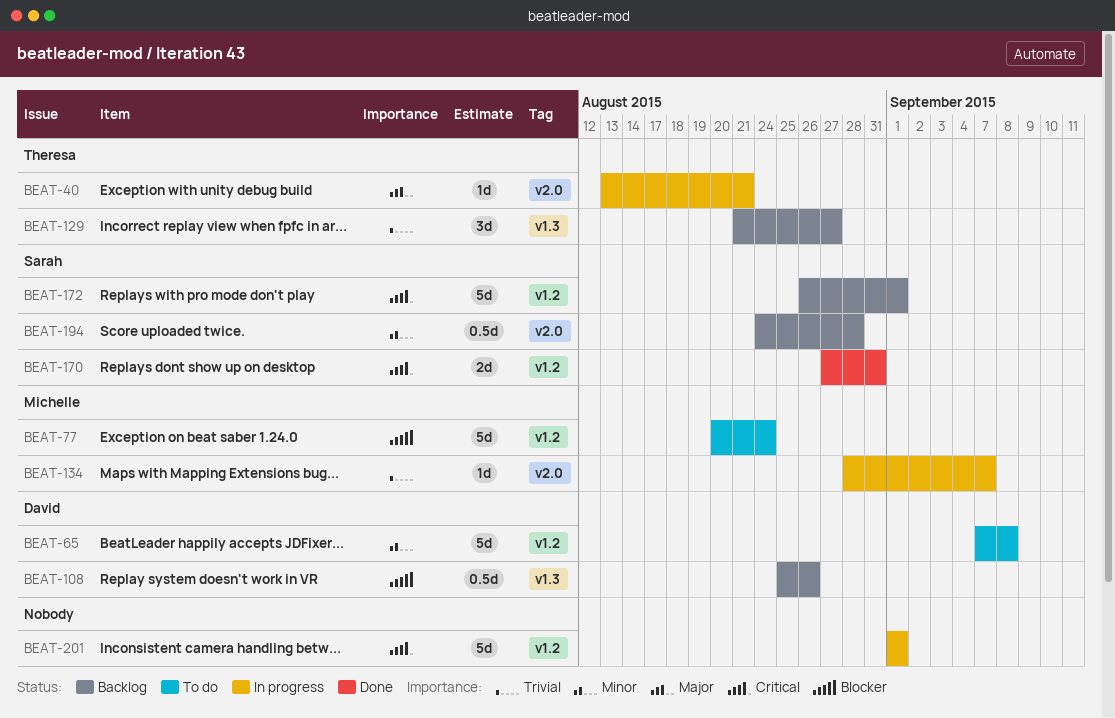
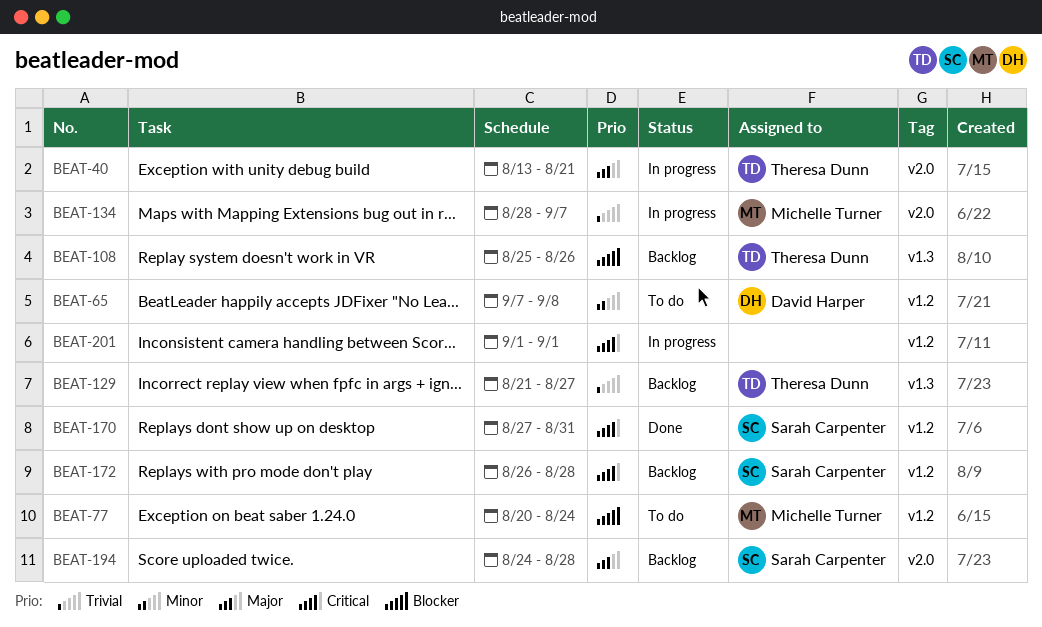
BEAT-108, owner: David Harper -> Theresa Dunn
BEAT-172, due: Sep 1 -> Aug 28
BEAT-194, priority: Minor -> Major

